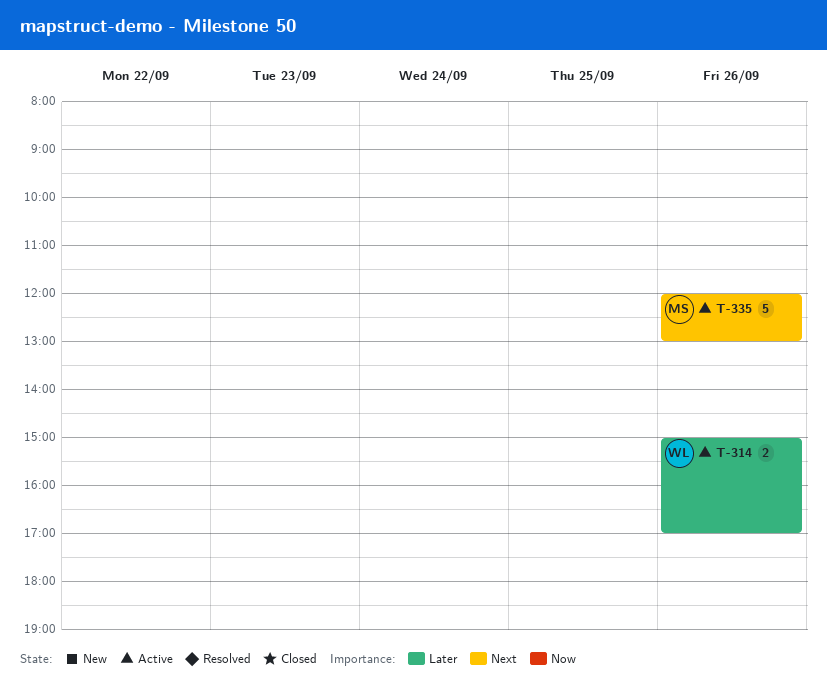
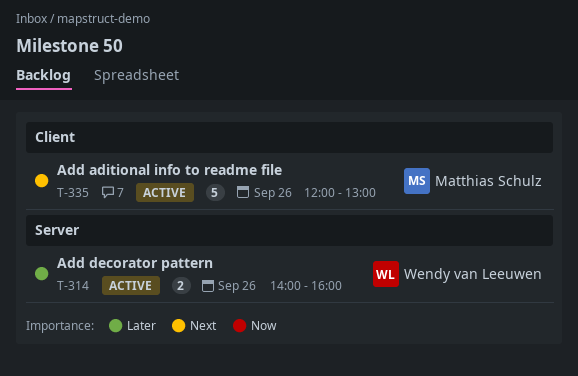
T-314, begins: 15:00 -> 14:00
T-314, ends: 17:00 -> 16:00

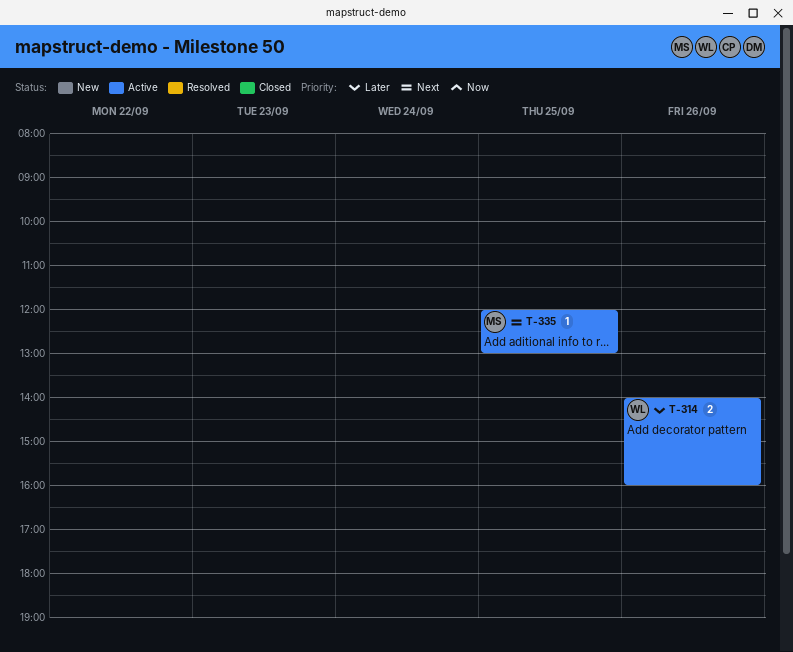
T-335, estimate: 5 -> 1
T-335, day: Sep 26 -> Sep 25

